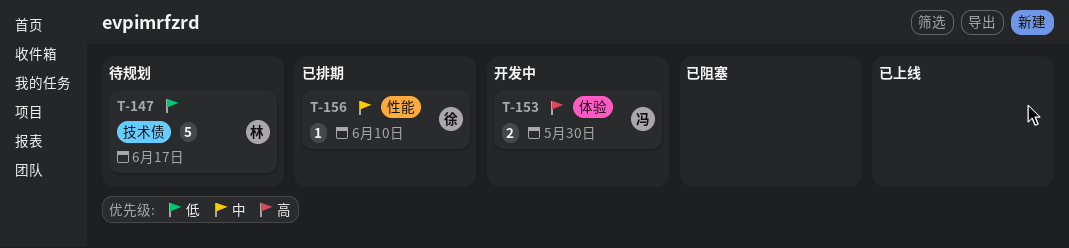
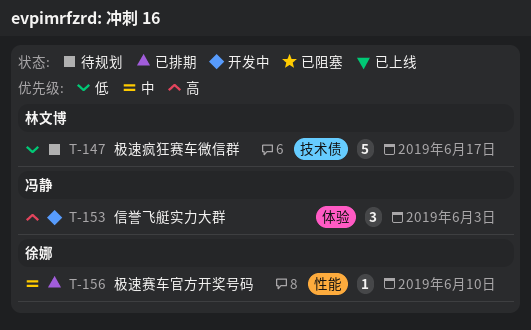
T-153, estimate: 2 -> 3
T-153, due: May 30 -> Jun 3

